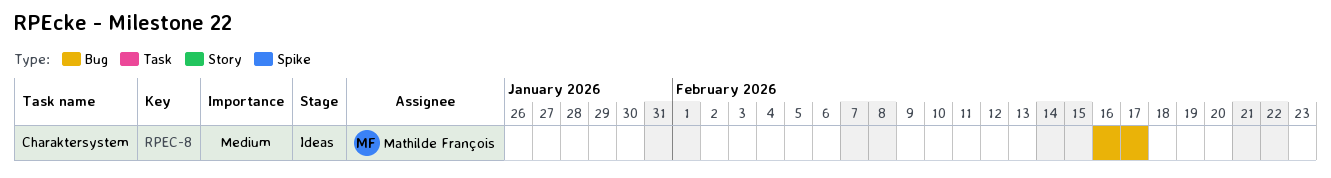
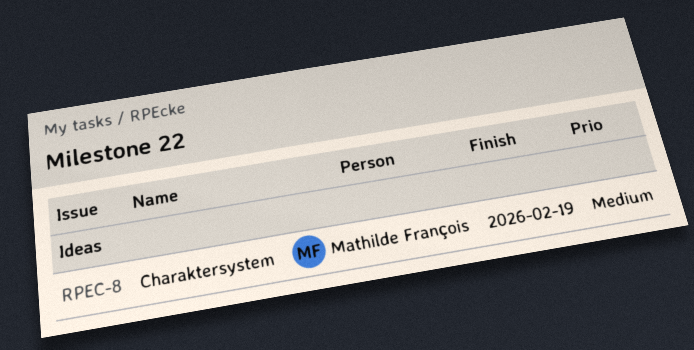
RPEC-8, due: Feb 17 -> Feb 19

